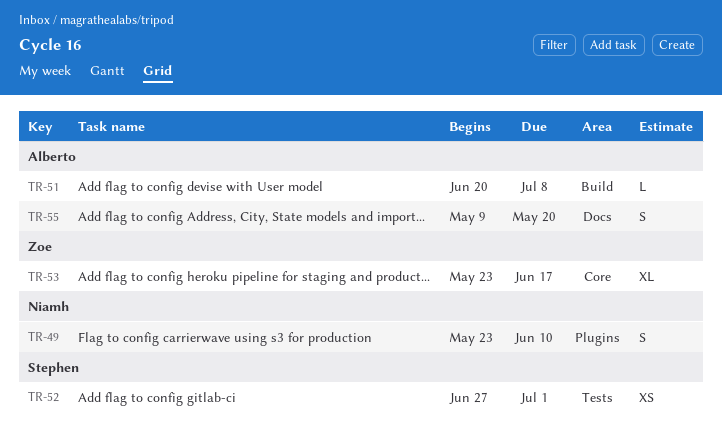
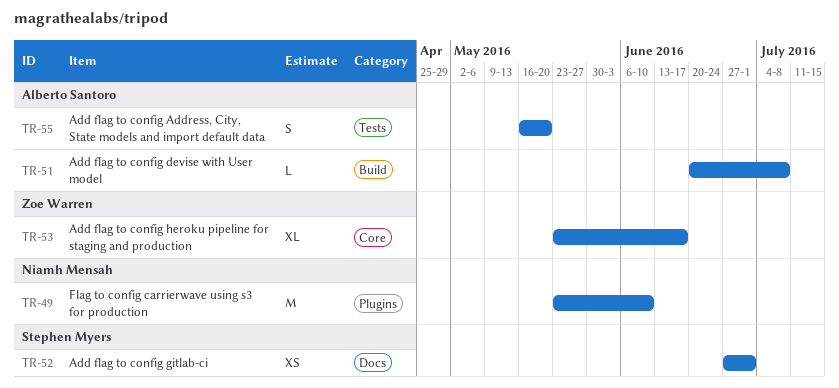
TR-49, estimate: S -> M
TR-52, label: Tests -> Docs
TR-55, label: Docs -> Tests
TR-55, start: May 9 -> May 16

